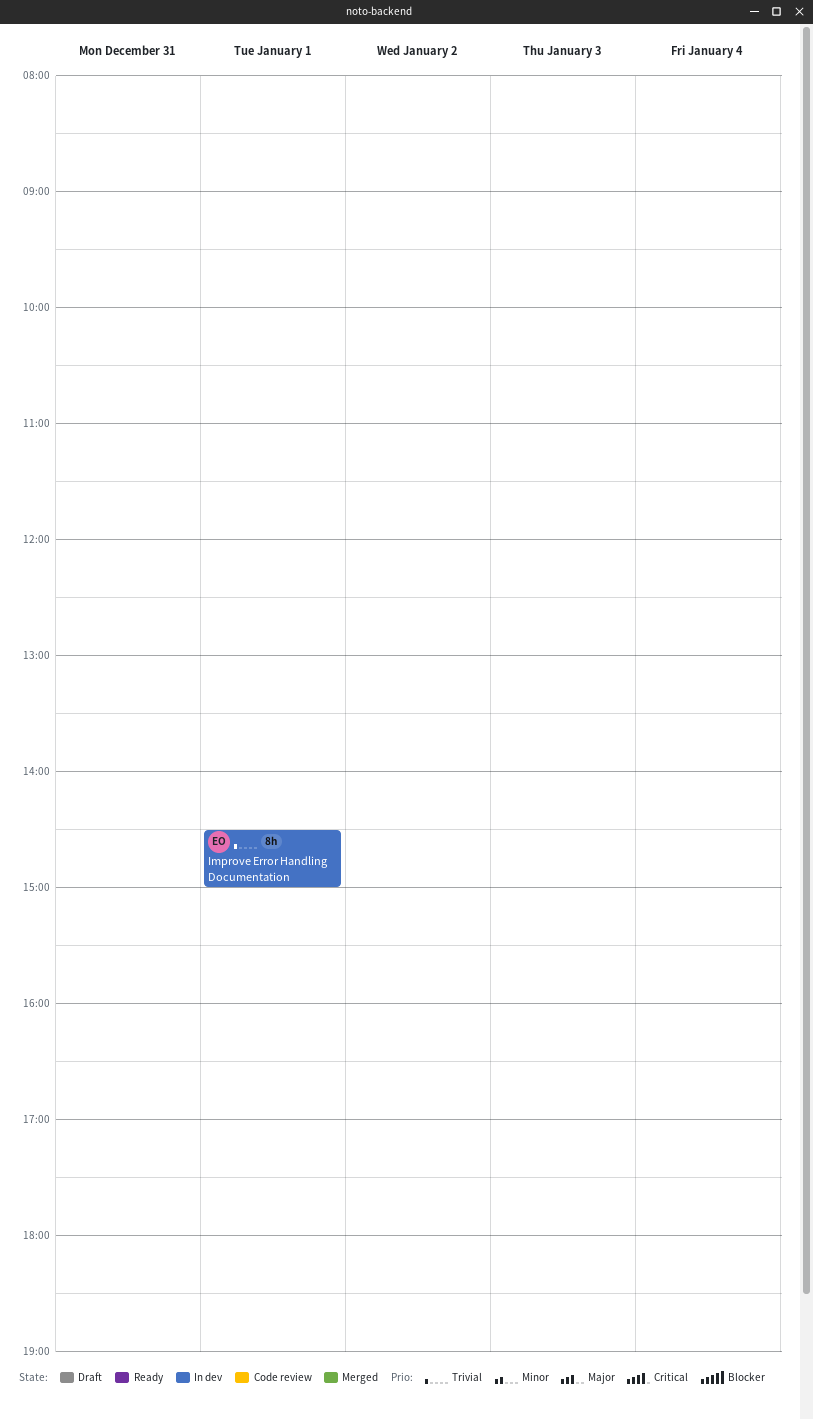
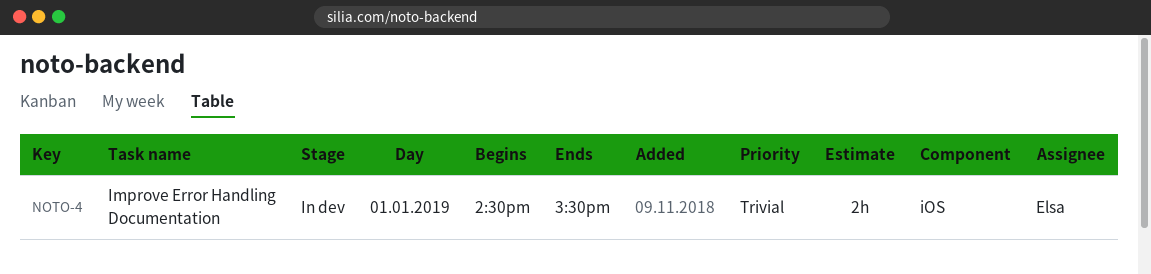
Improve Error Handling Documentation, estimate: 8h -> 2h
Improve Error Handling Documentation, ends: 15:00 -> 15:30

